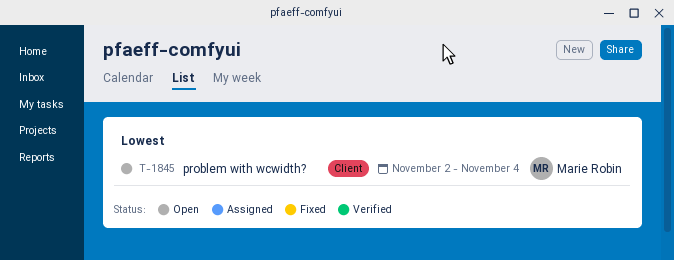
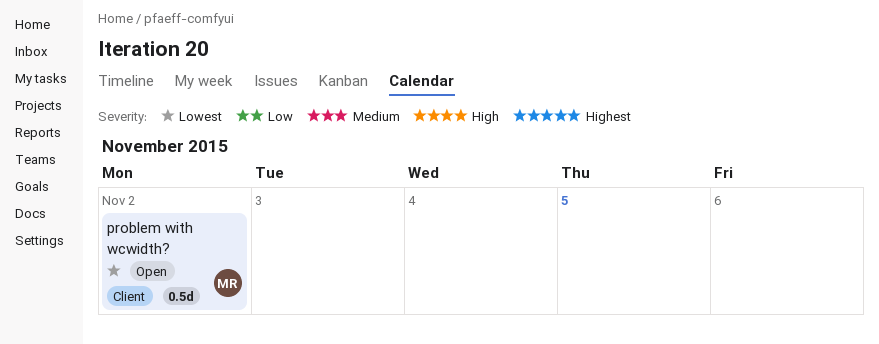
problem with wcwidth?, due: Nov 4 -> Nov 2

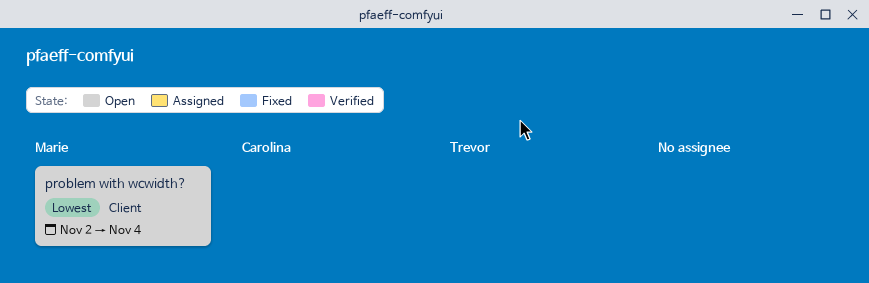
problem with wcwidth?, due: Nov 2 -> Nov 4

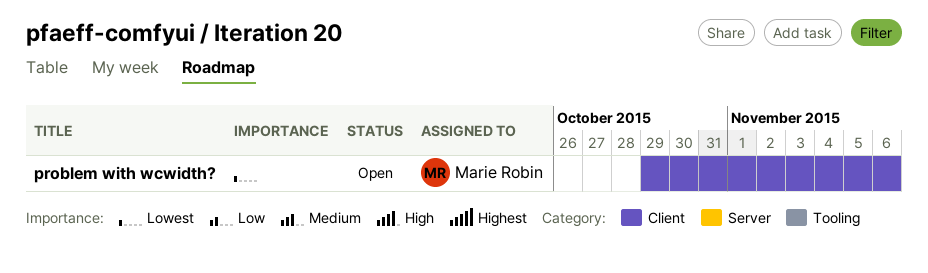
problem with wcwidth?, start: Nov 2 -> Oct 29
problem with wcwidth?, due: Nov 4 -> Nov 6

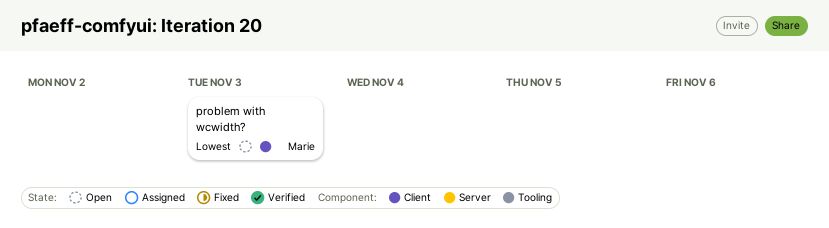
problem with wcwidth?, due: Nov 6 -> Nov 3

